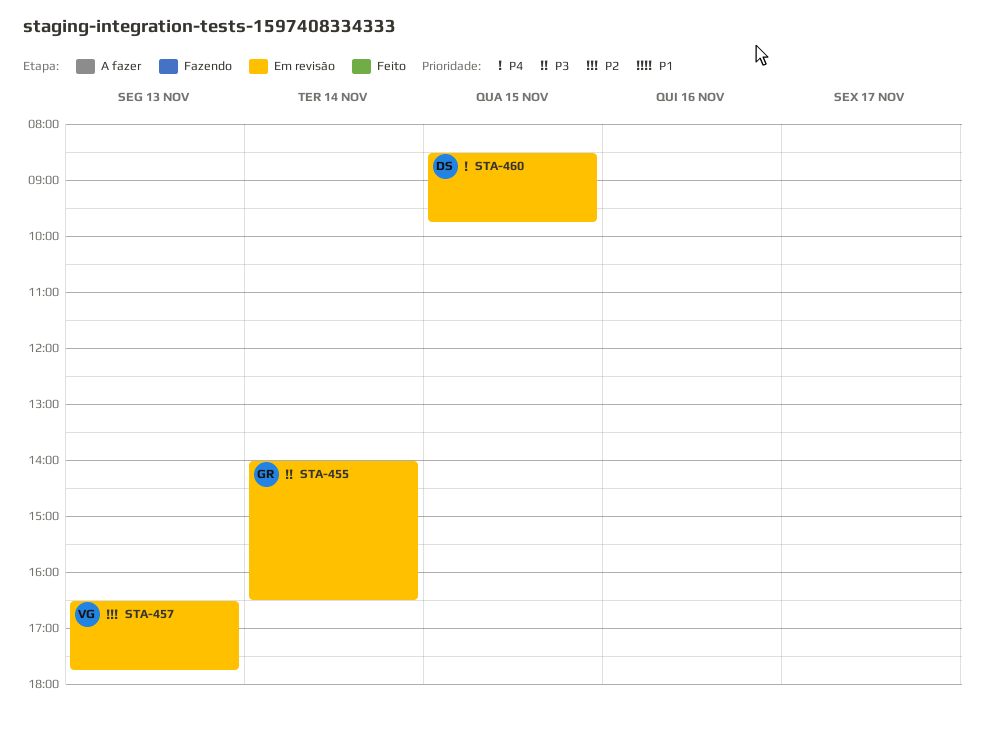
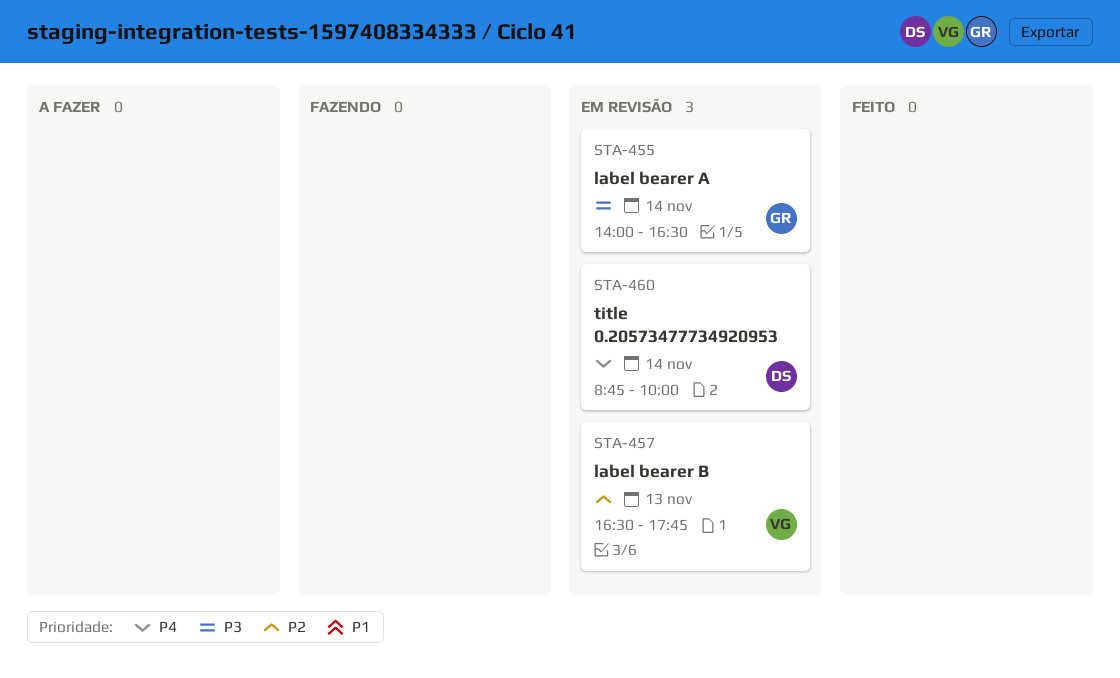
STA-460, day: Nov 15 -> Nov 14
STA-460, begins: 08:30 -> 08:45
STA-460, ends: 09:45 -> 10:00

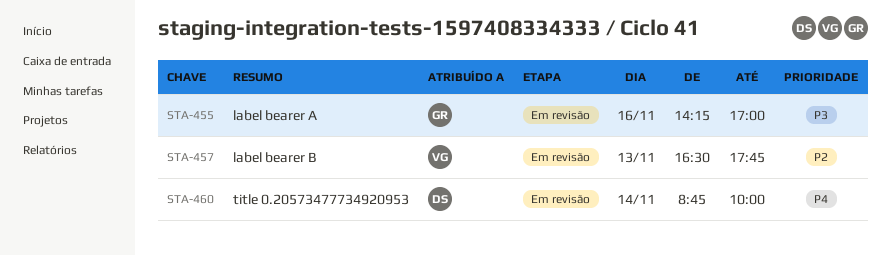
STA-455, day: Nov 14 -> Nov 16
STA-455, begins: 14:00 -> 14:15
STA-455, ends: 16:30 -> 17:00

